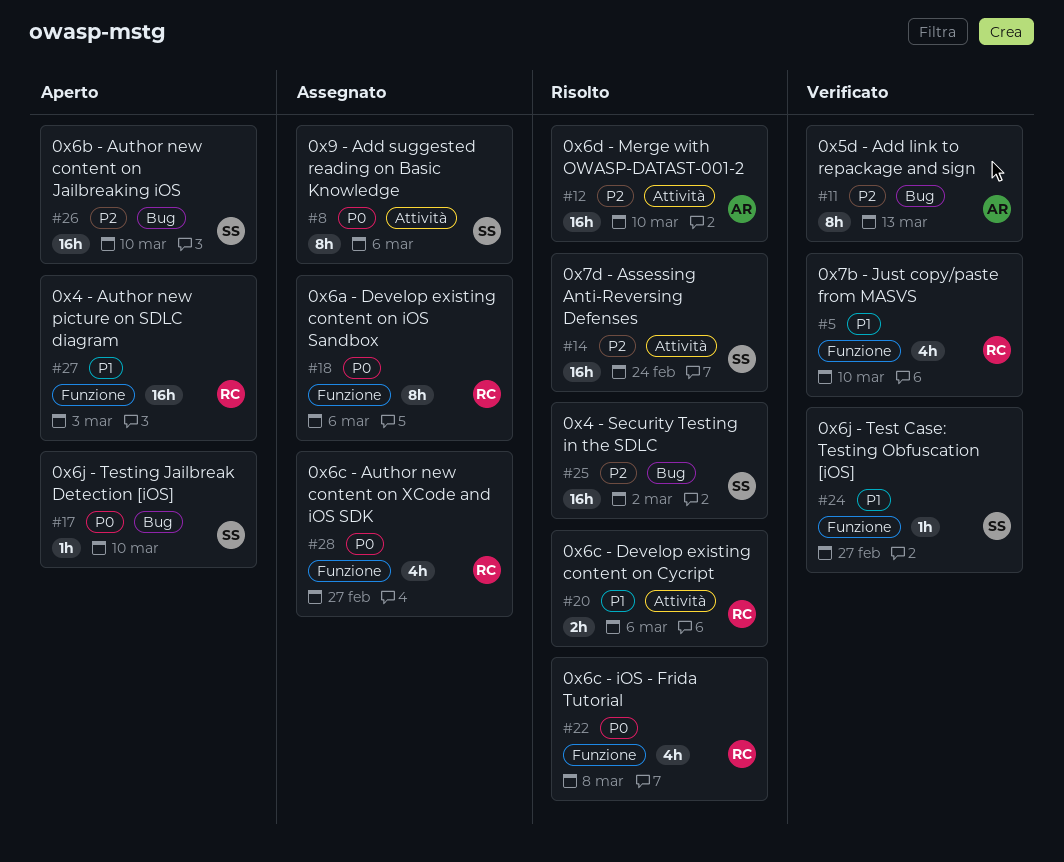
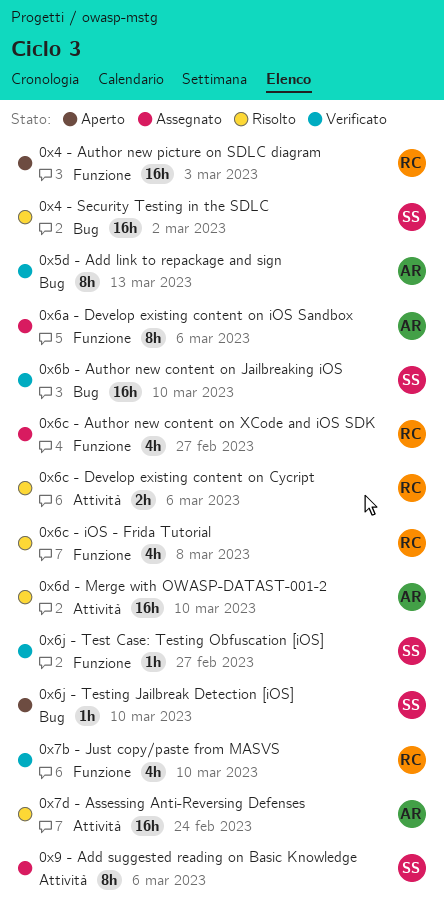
0x6a - Develop existing content on iOS Sandbox, owner: RC -> AR
0x6b - Author new content on Jailbreaking iOS, status: Aperto -> Verificato
0x7d - Assessing Anti-Reversing Defenses, owner: SS -> AR

